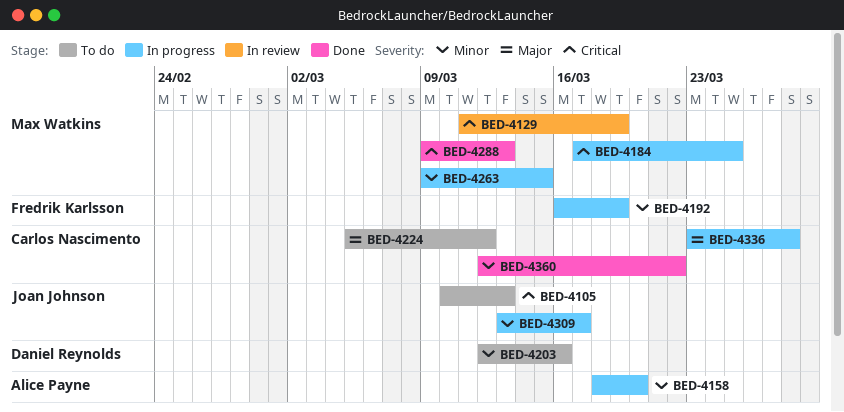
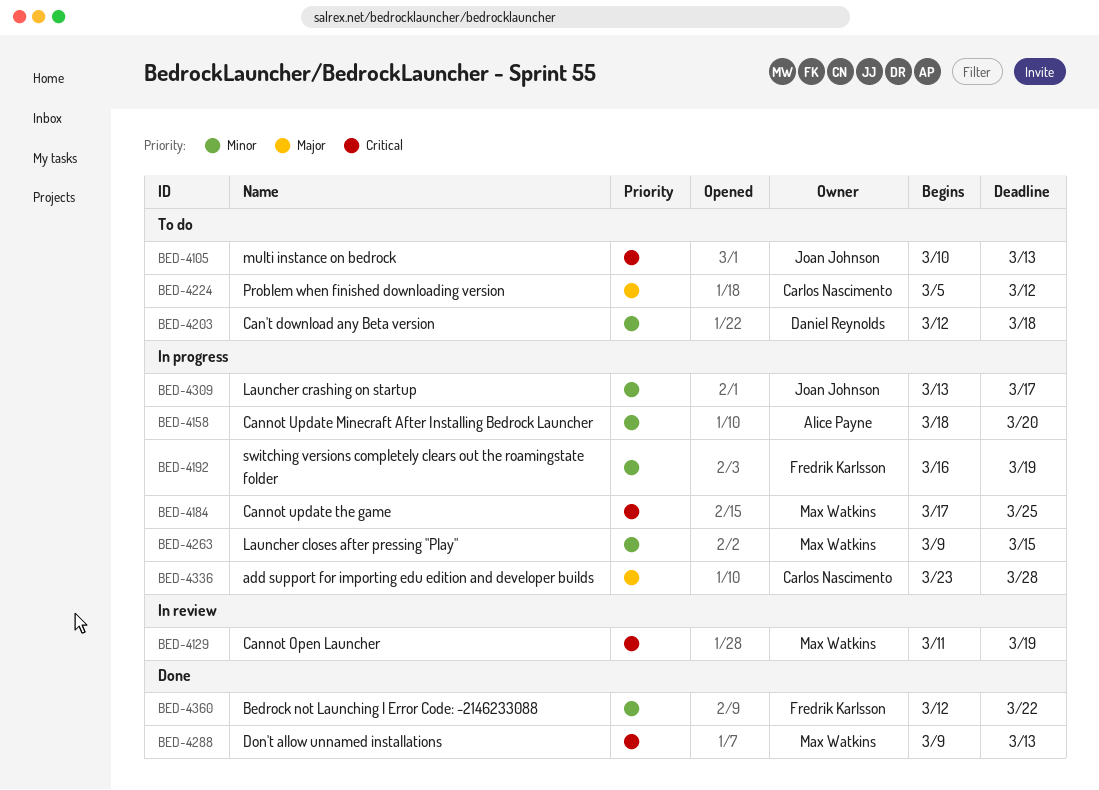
BED-4203, due: Mar 16 -> Mar 18
BED-4360, owner: Carlos Nascimento -> Fredrik Karlsson

